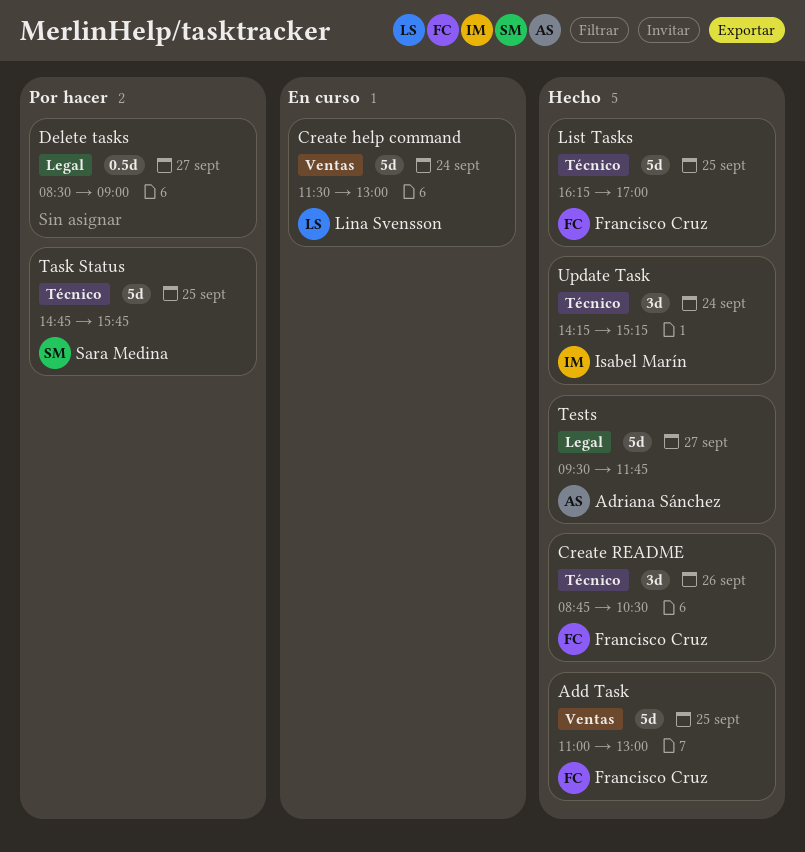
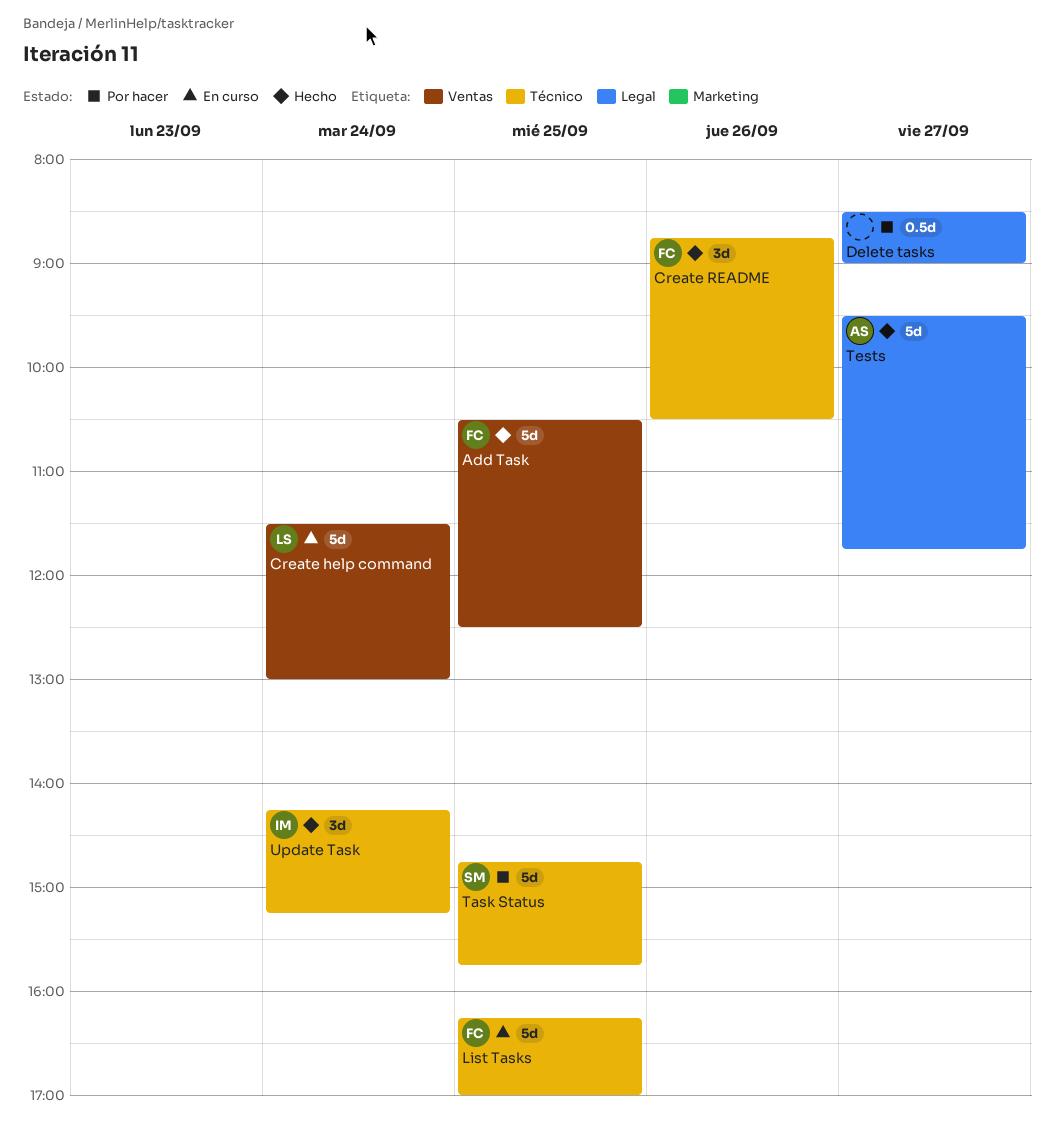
Add Task, begins: 11:00 -> 10:30
Add Task, ends: 13:00 -> 12:30
List Tasks, status: Hecho -> En curso

